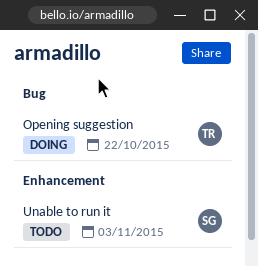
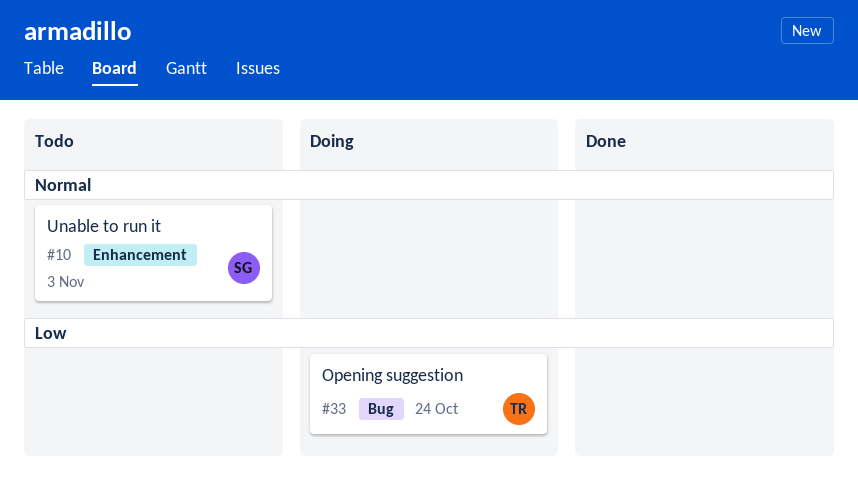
Opening suggestion, due: Oct 22 -> Oct 24

